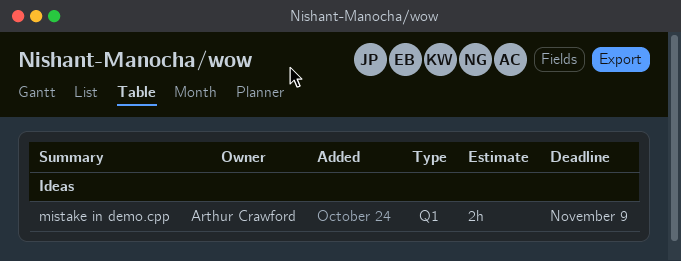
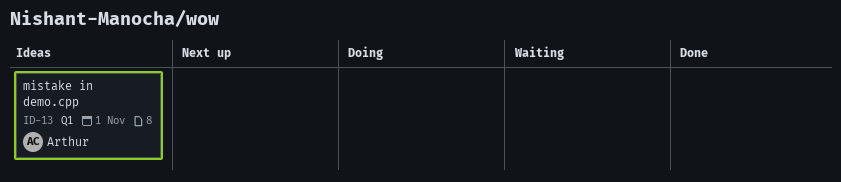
mistake in demo.cpp, due: Nov 9 -> Nov 1

